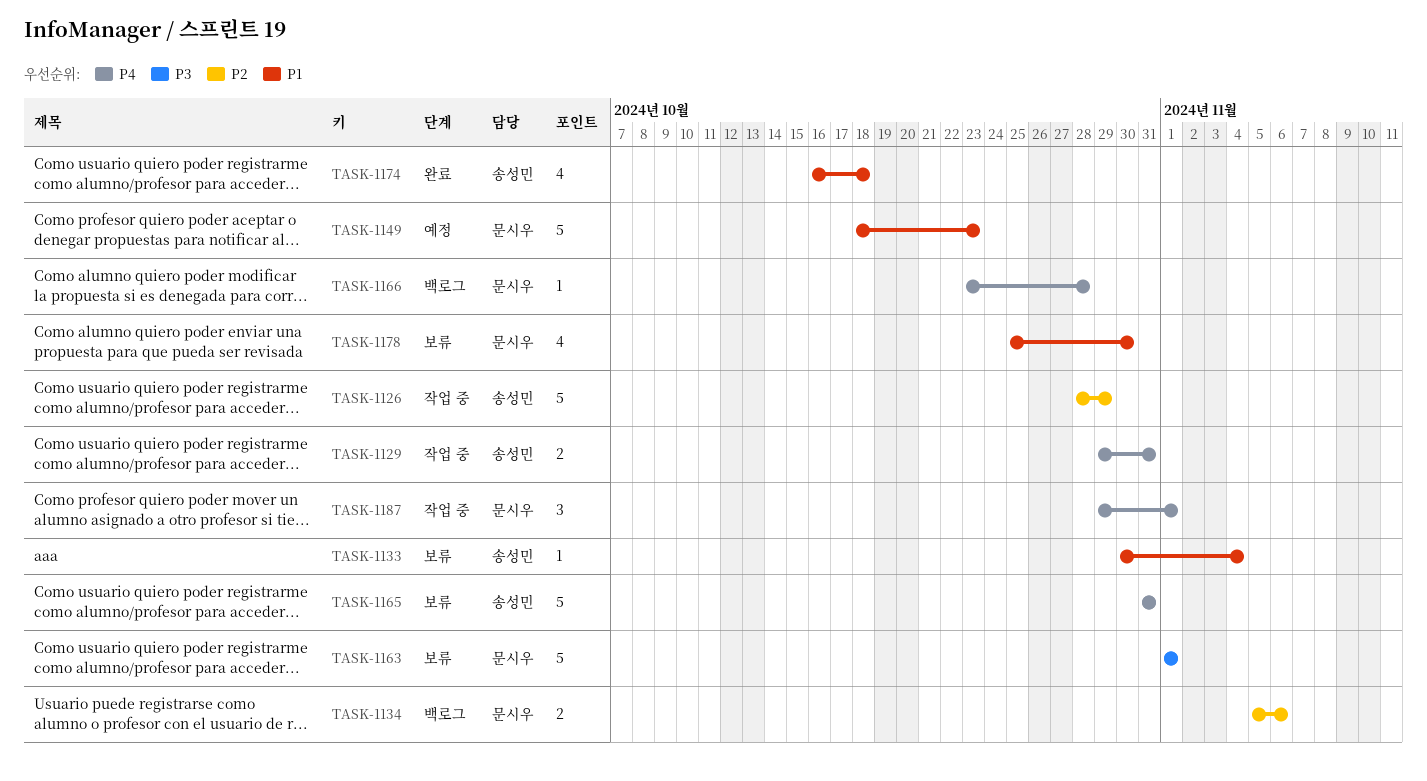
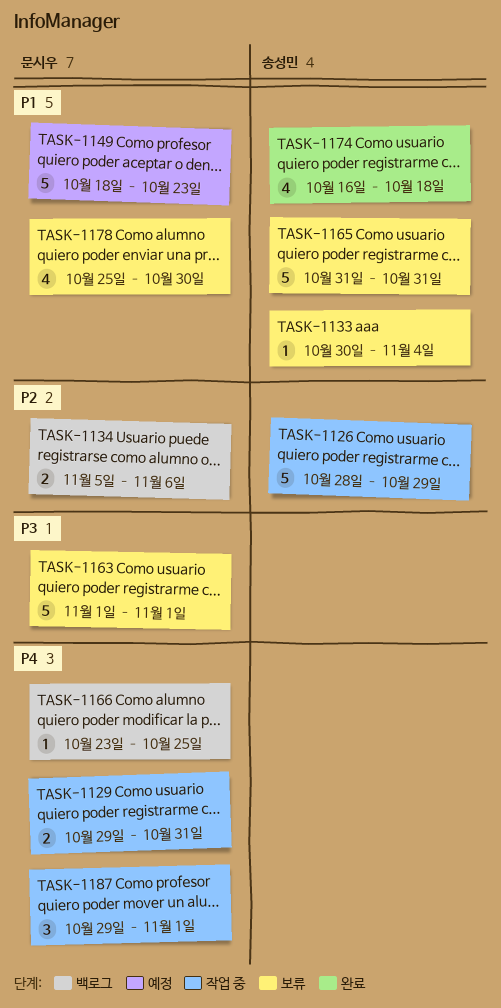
TASK-1129, owner: 송성민 -> 문시우
TASK-1165, priority: P4 -> P1
TASK-1166, due: Oct 28 -> Oct 25

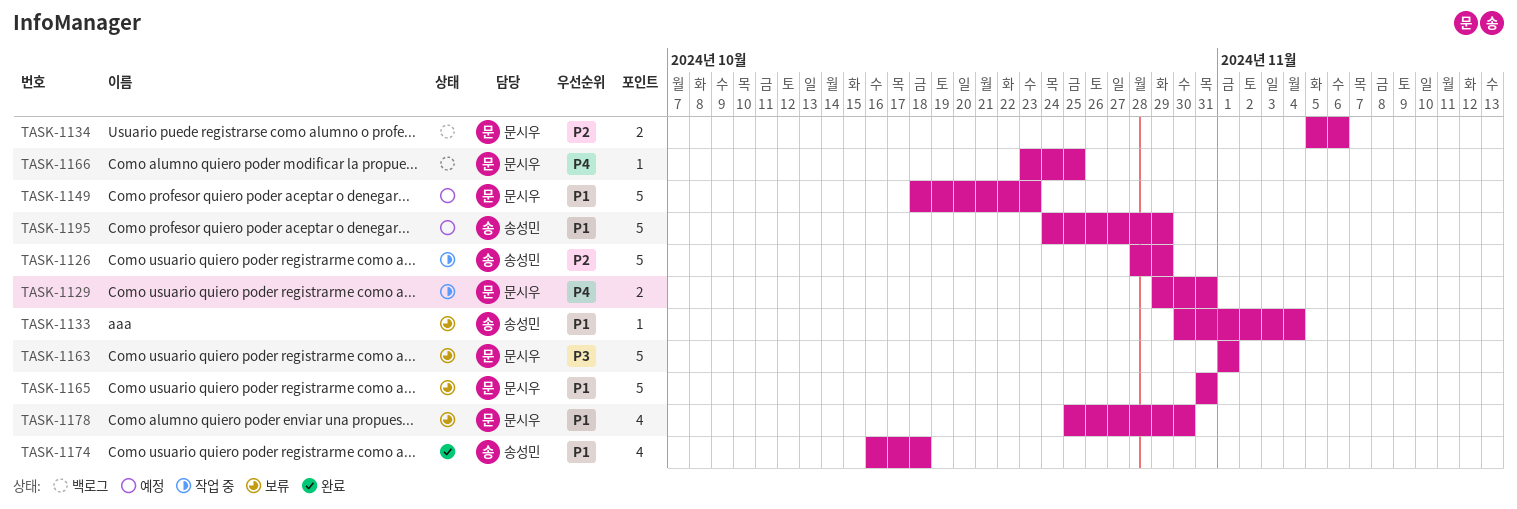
TASK-1165, owner: 송성민 -> 문시우
TASK-1187: present -> none
TASK-1195: none -> present

